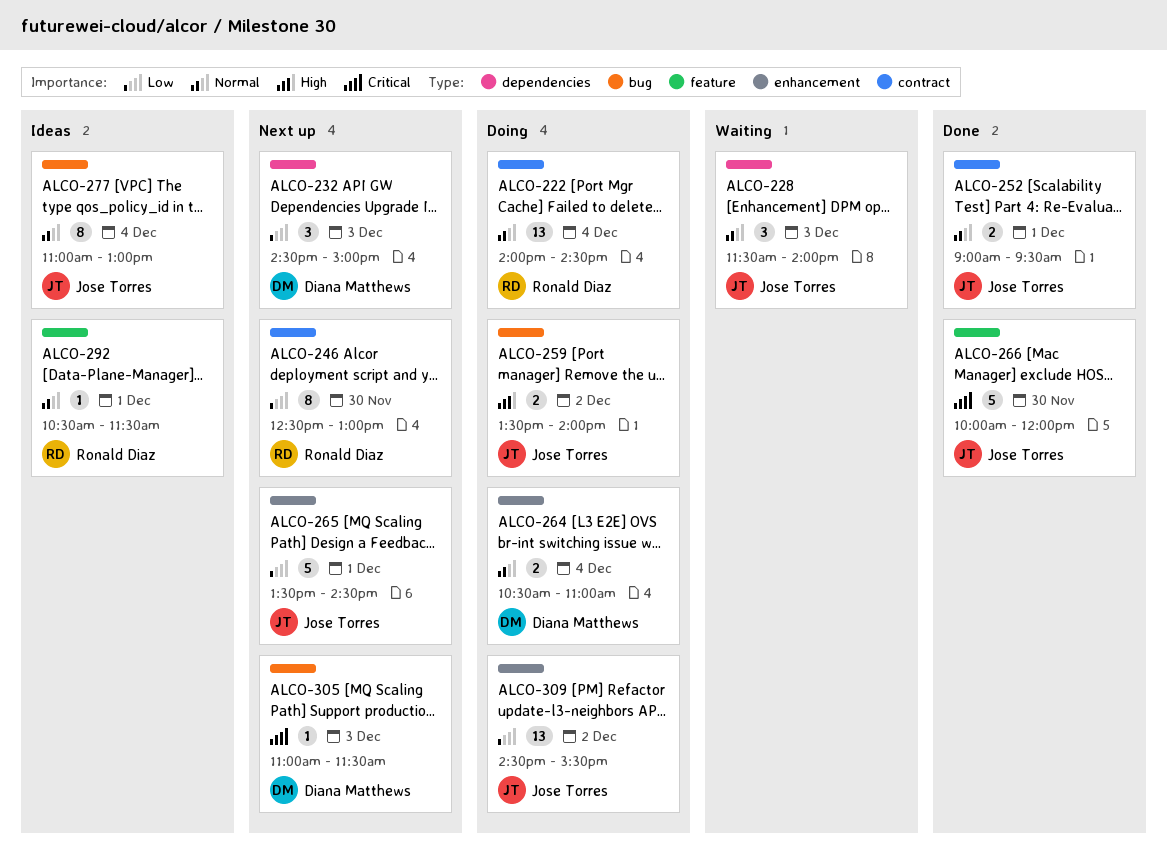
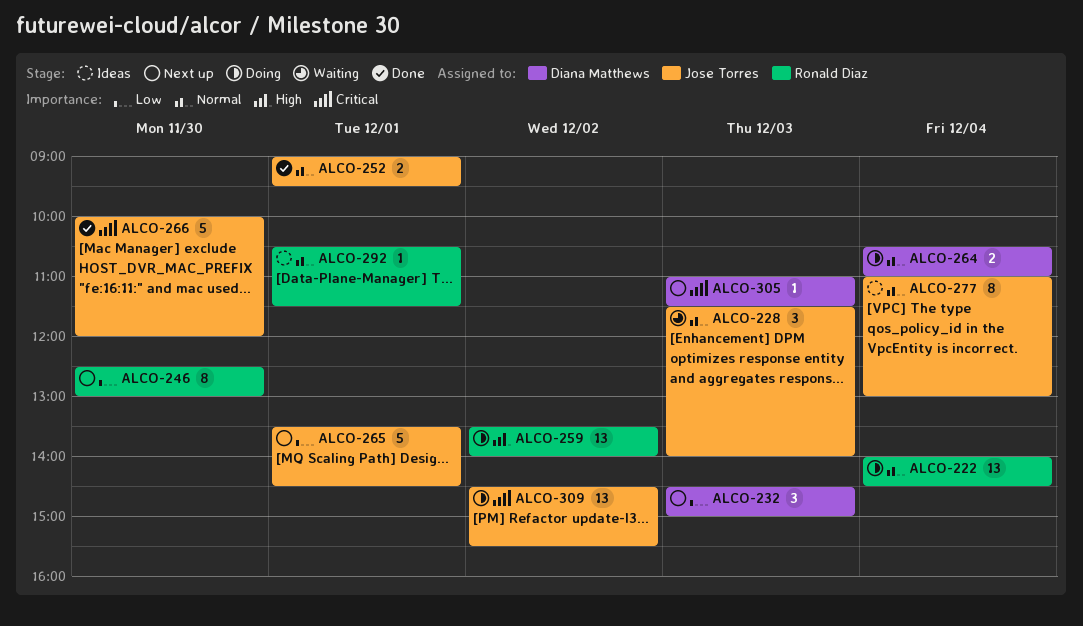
ALCO-259, owner: Jose Torres -> Ronald Diaz
ALCO-259, estimate: 2 -> 13
ALCO-309, priority: Low -> Critical

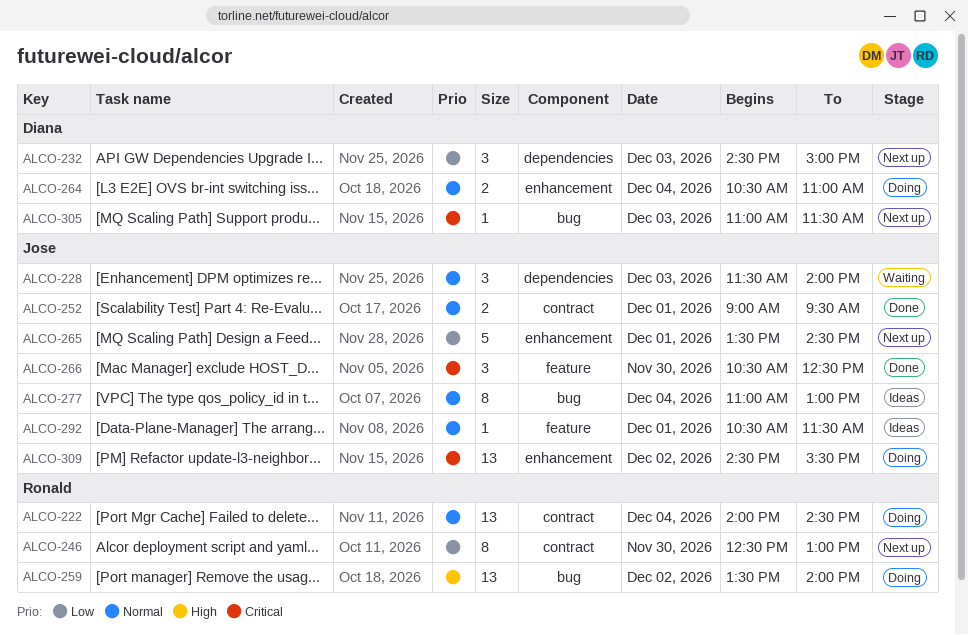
ALCO-266, estimate: 5 -> 3
ALCO-266, begins: 10:00 -> 10:30
ALCO-266, ends: 12:00 -> 12:30
ALCO-292, owner: Ronald Diaz -> Jose Torres

